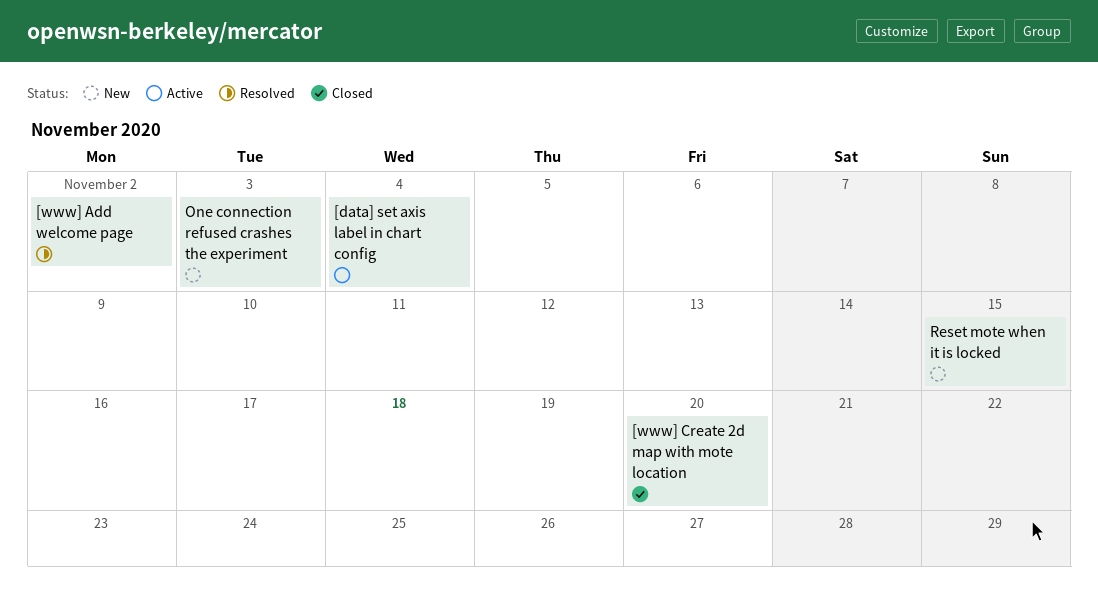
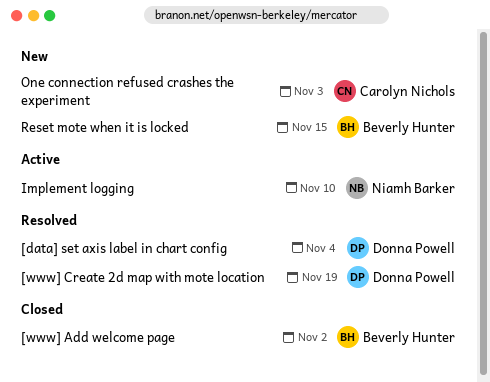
[data] set axis label in chart config, status: Active -> Resolved
[www] Add welcome page, status: Resolved -> Closed
[www] Create 2d map with mote location, status: Closed -> Resolved
[www] Create 2d map with mote location, due: Nov 20 -> Nov 19
Implement logging: none -> present

